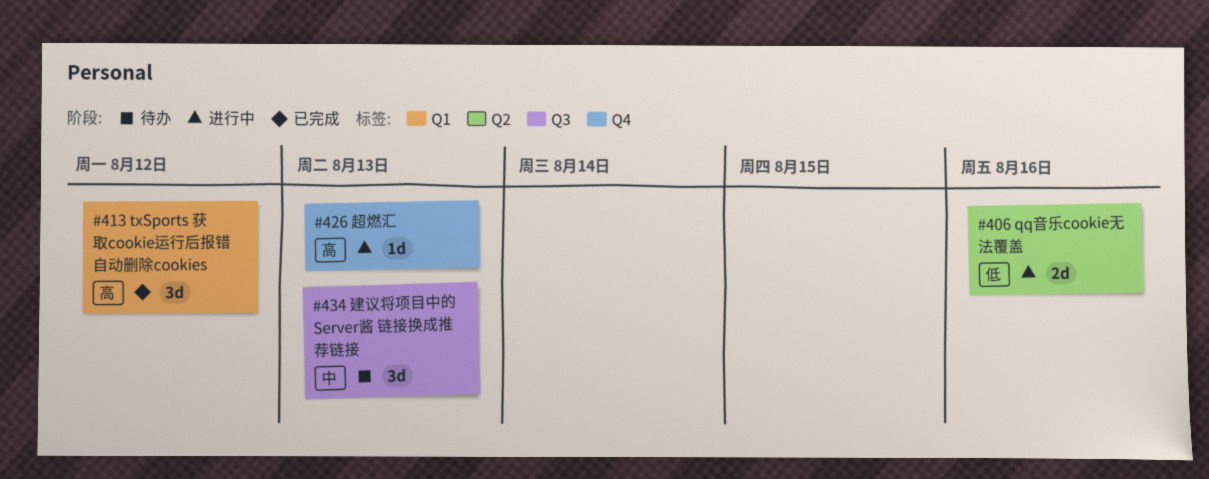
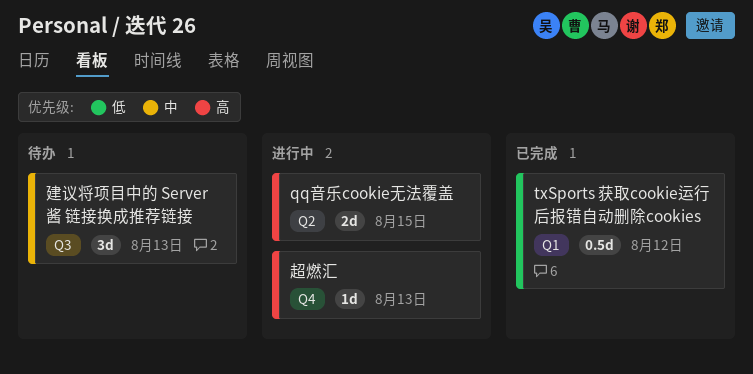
qq音乐cookie无法覆盖, priority: 低 -> 高
qq音乐cookie无法覆盖, due: Aug 16 -> Aug 15
txSports 获取cookie运行后报错自动删除cookies, priority: 高 -> 低
txSports 获取cookie运行后报错自动删除cookies, estimate: 3d -> 0.5d

